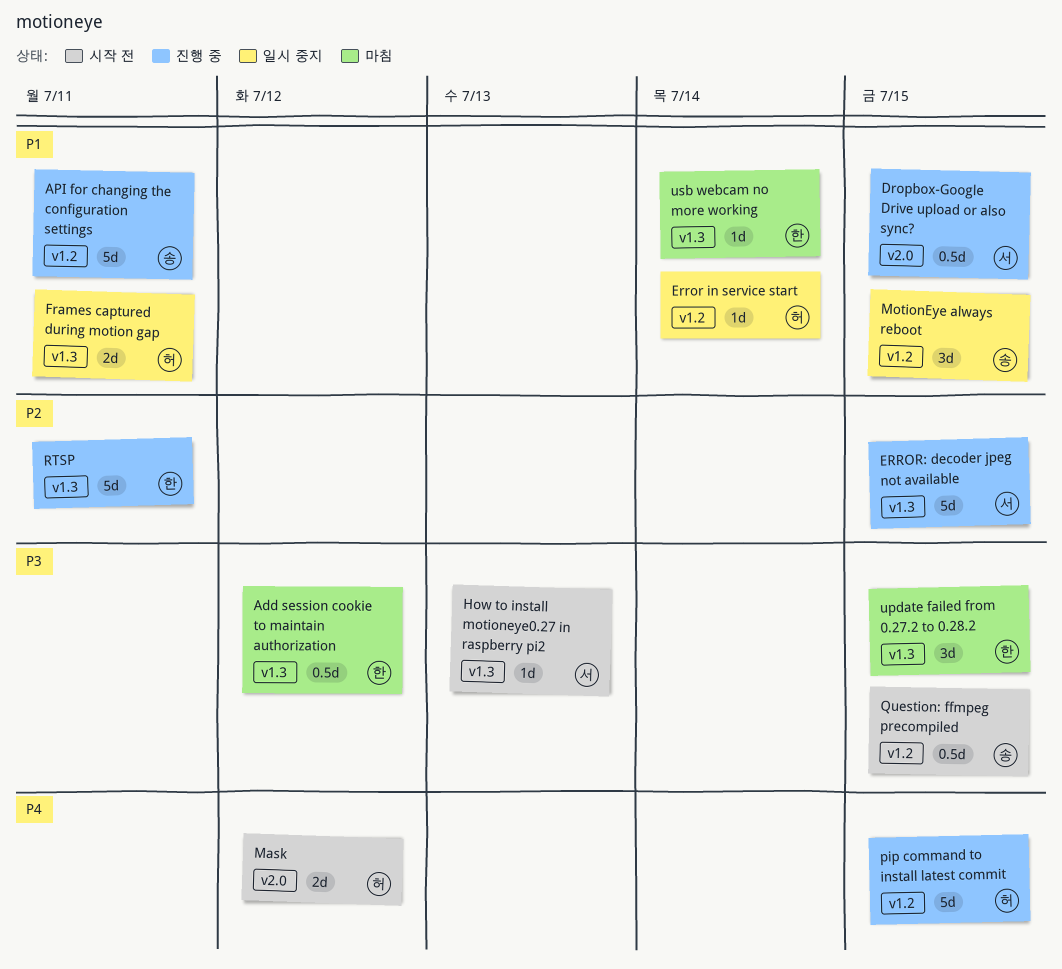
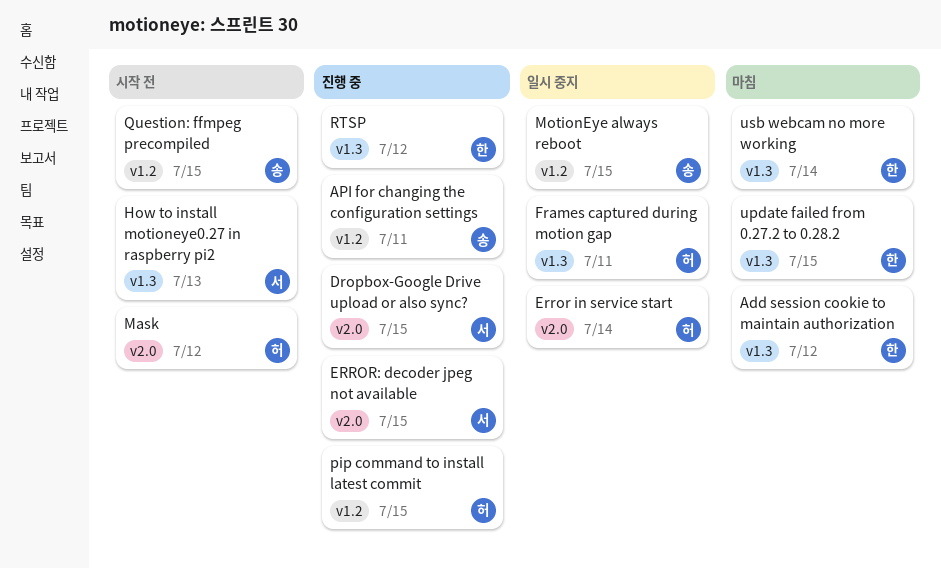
Error in service start, label: v1.2 -> v2.0
ERROR: decoder jpeg not available, label: v1.3 -> v2.0
RTSP, due: Jul 11 -> Jul 12

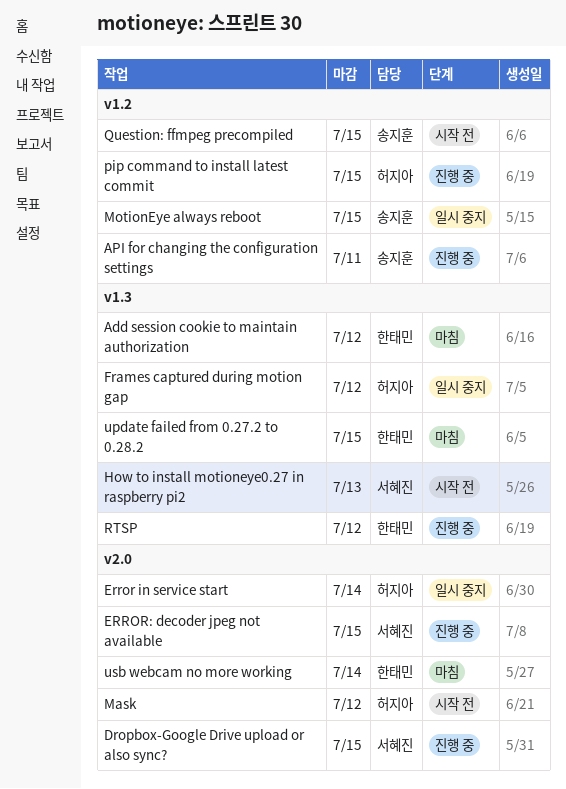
Frames captured during motion gap, due: Jul 11 -> Jul 12
usb webcam no more working, label: v1.3 -> v2.0

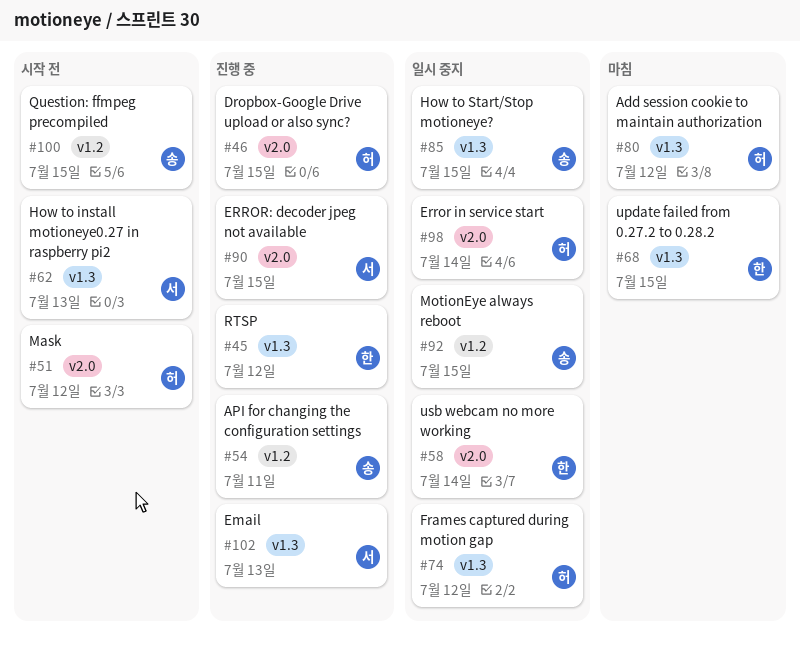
Add session cookie to maintain authorization, owner: 한태민 -> 허지아
Dropbox-Google Drive upload or also sync?, owner: 서혜진 -> 허지아
Email: none -> present
How to Start/Stop motioneye?: none -> present
pip command to install latest commit: present -> none
usb webcam no more working, status: 마침 -> 일시 중지

